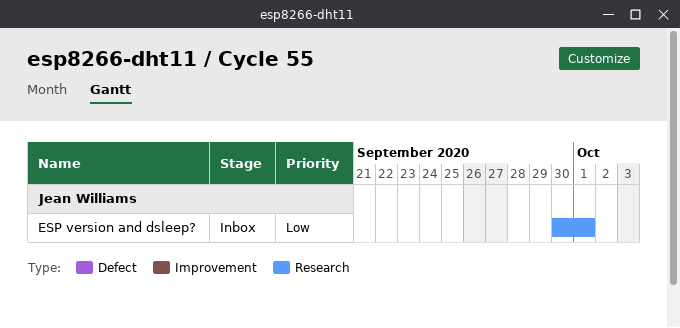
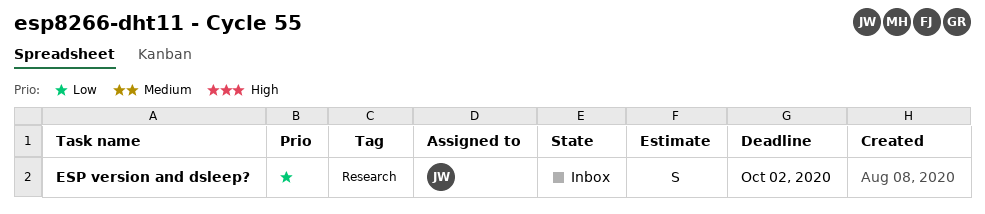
ESP version and dsleep?, due: Oct 1 -> Oct 2

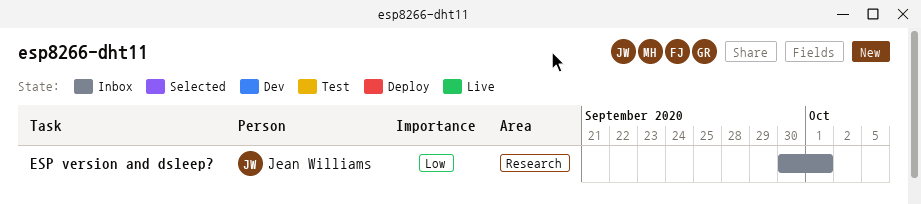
ESP version and dsleep?, due: Oct 2 -> Oct 1

